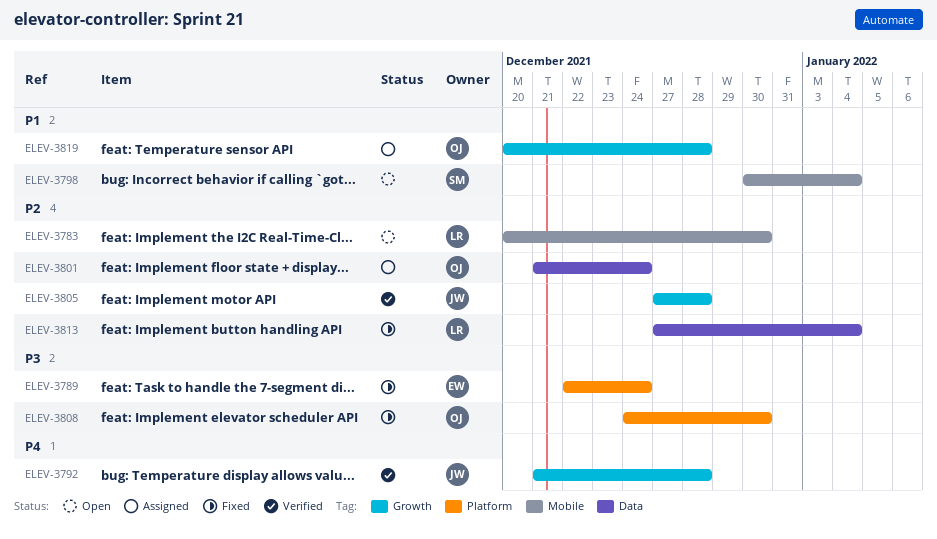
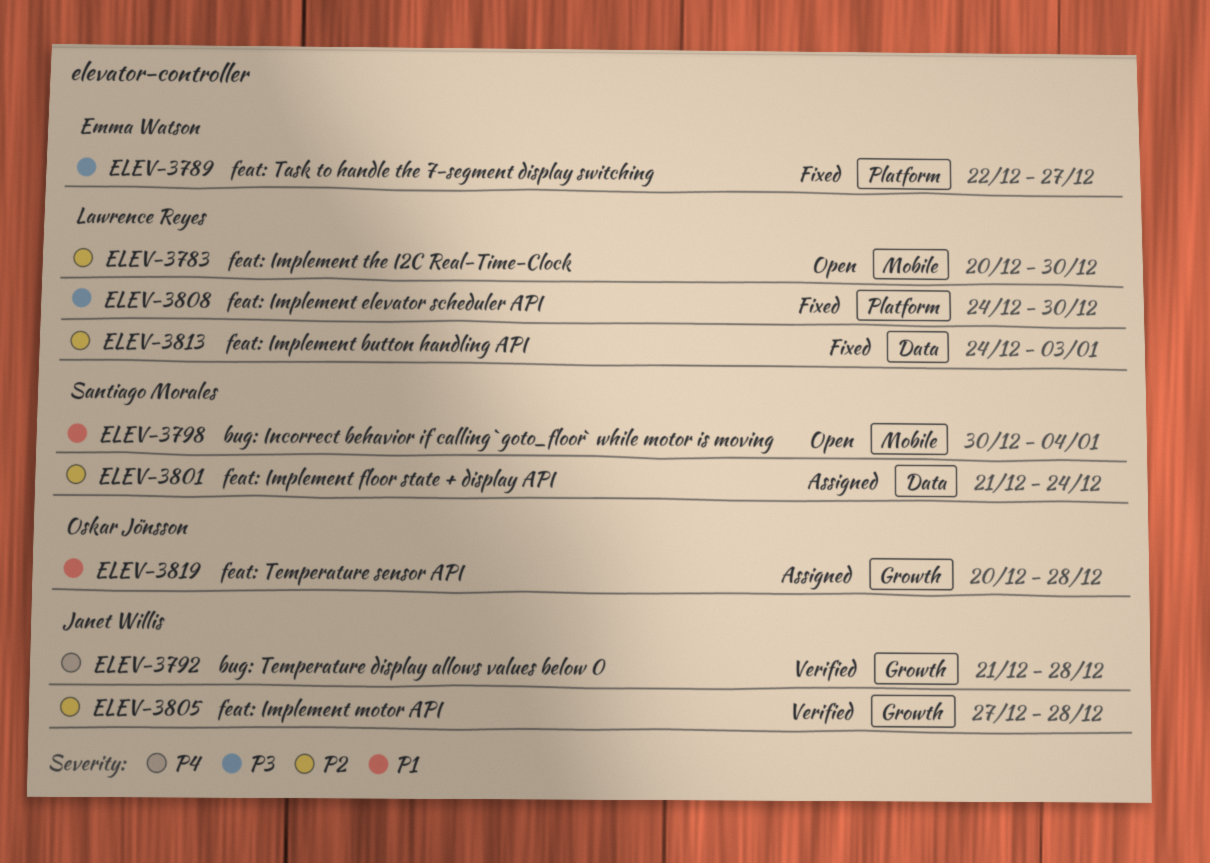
ELEV-3789, due: Dec 24 -> Dec 27
ELEV-3801, owner: Oskar Jönsson -> Santiago Morales
ELEV-3808, owner: Oskar Jönsson -> Lawrence Reyes
ELEV-3813, start: Dec 27 -> Dec 24
ELEV-3813, due: Jan 4 -> Jan 3

